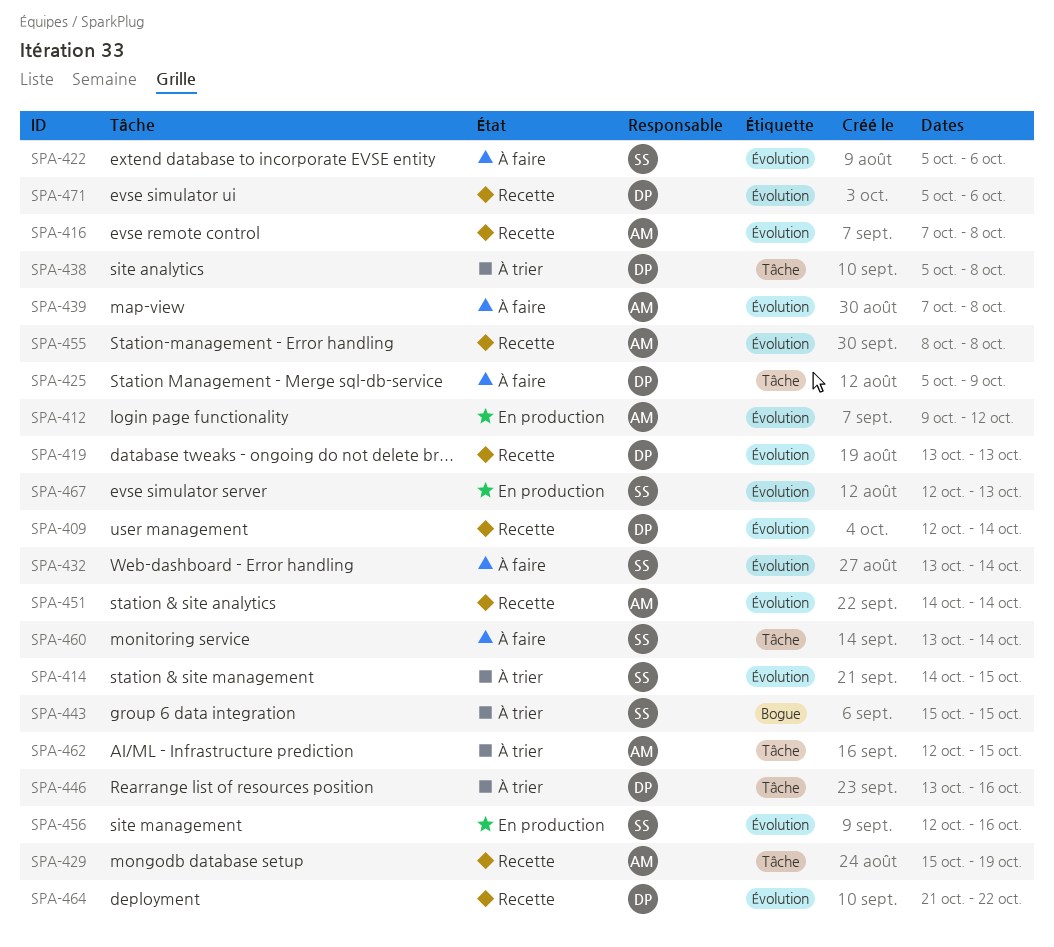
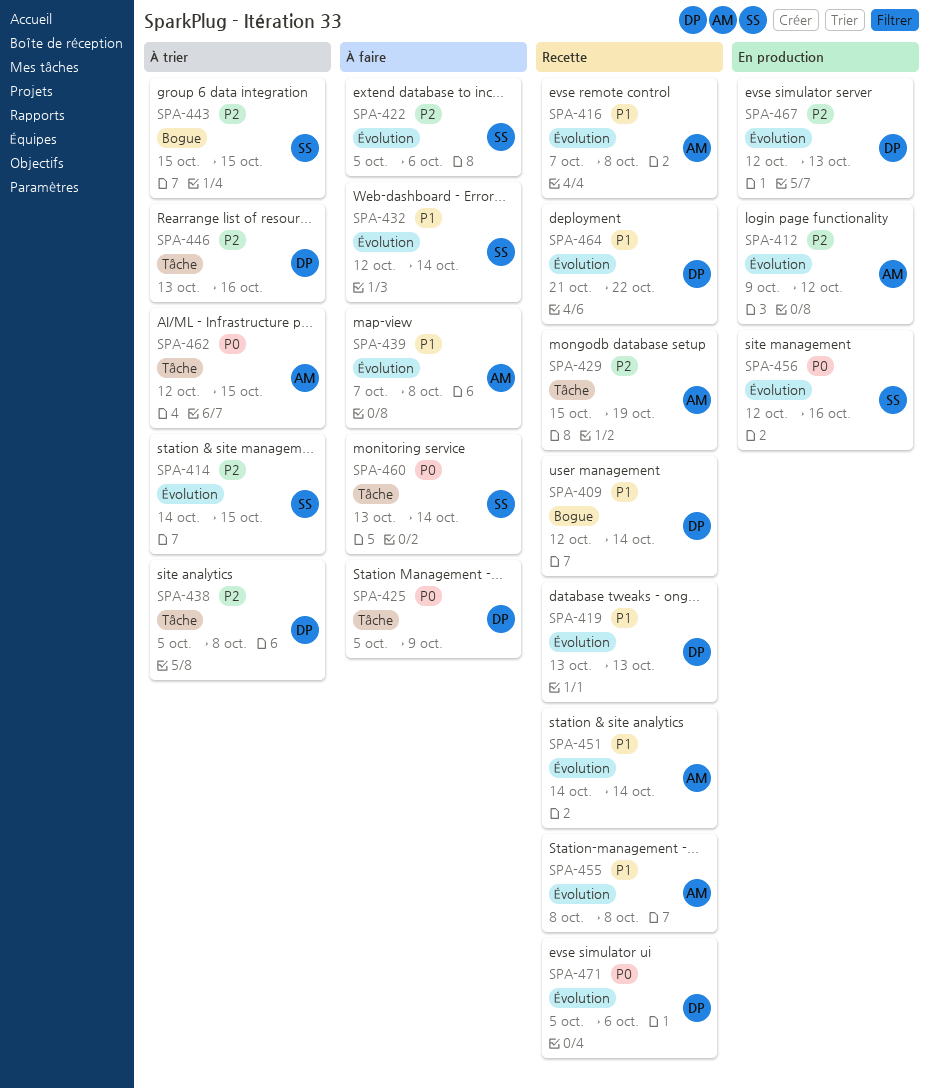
SPA-409, label: Évolution -> Bogue
SPA-432, start: Oct 13 -> Oct 12
SPA-467, owner: SS -> DP

